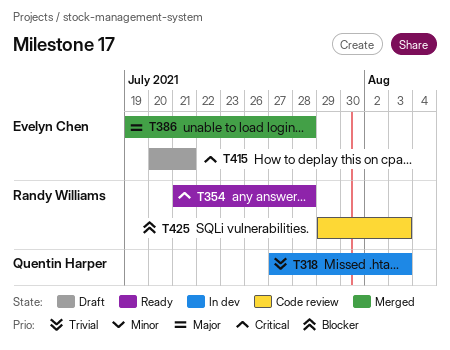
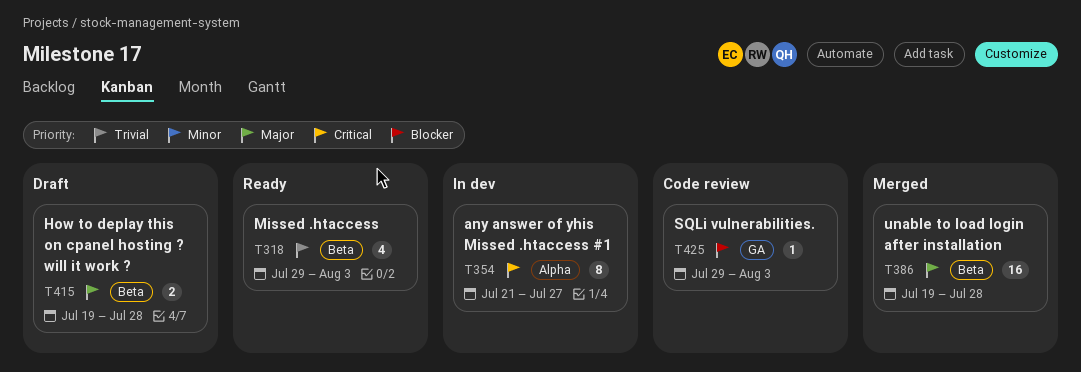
T318, status: In dev -> Ready
T318, start: Jul 27 -> Jul 29
T354, status: Ready -> In dev
T354, due: Jul 28 -> Jul 27
T415, priority: Critical -> Major
T415, start: Jul 20 -> Jul 19
T415, due: Jul 21 -> Jul 28

